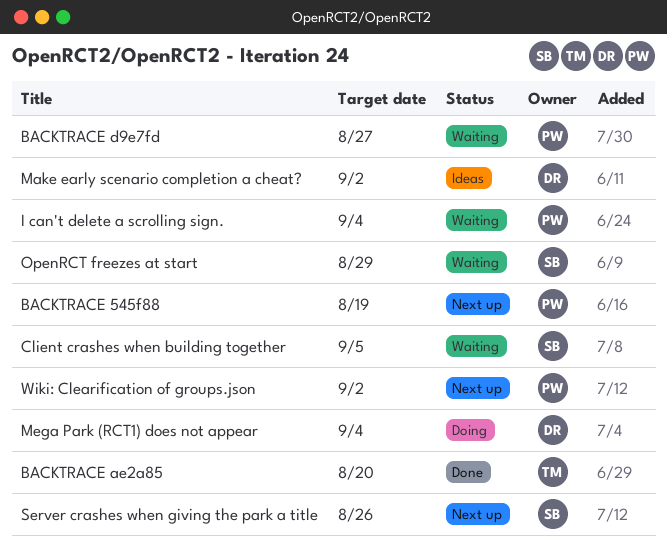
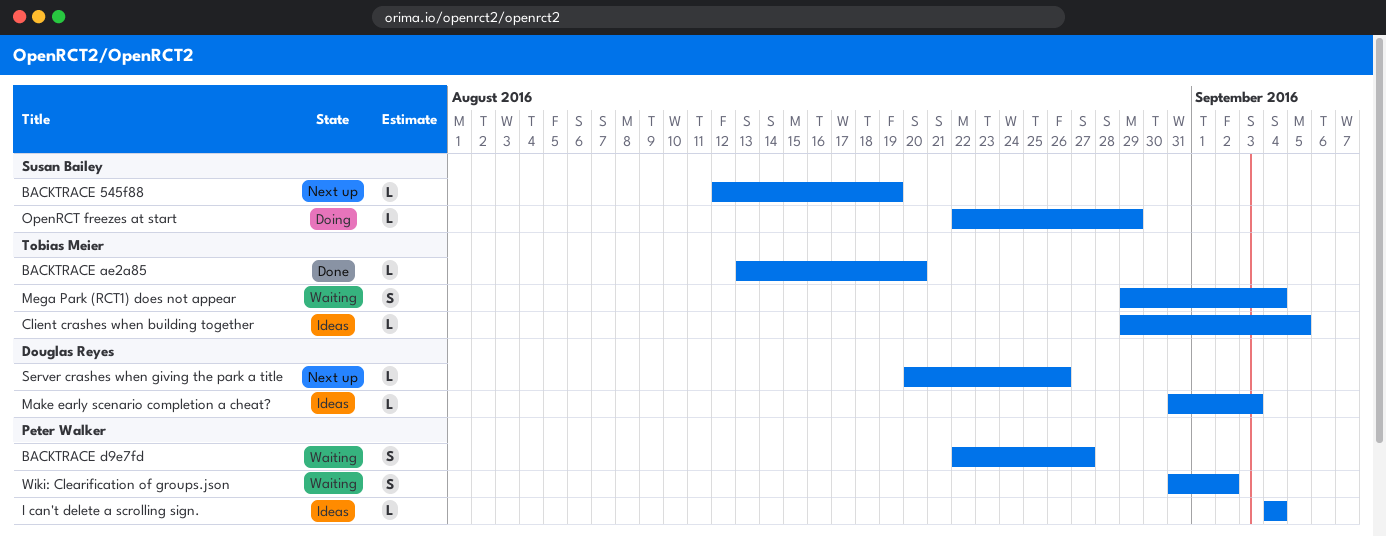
BACKTRACE 545f88, owner: Peter Walker -> Susan Bailey
Client crashes when building together, status: Waiting -> Ideas
Client crashes when building together, owner: Susan Bailey -> Tobias Meier
I can't delete a scrolling sign., status: Waiting -> Ideas
Make early scenario completion a cheat?, due: Sep 2 -> Sep 3
Mega Park (RCT1) does not appear, status: Doing -> Waiting
Mega Park (RCT1) does not appear, owner: Douglas Reyes -> Tobias Meier
OpenRCT freezes at start, status: Waiting -> Doing
Server crashes when giving the park a title, owner: Susan Bailey -> Douglas Reyes
Wiki: Clearification of groups.json, status: Next up -> Waiting

